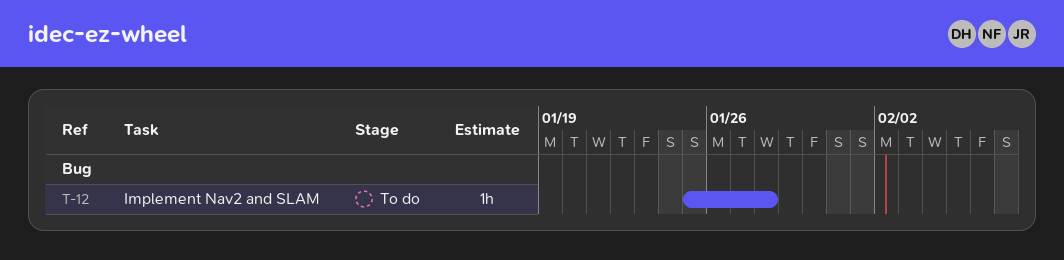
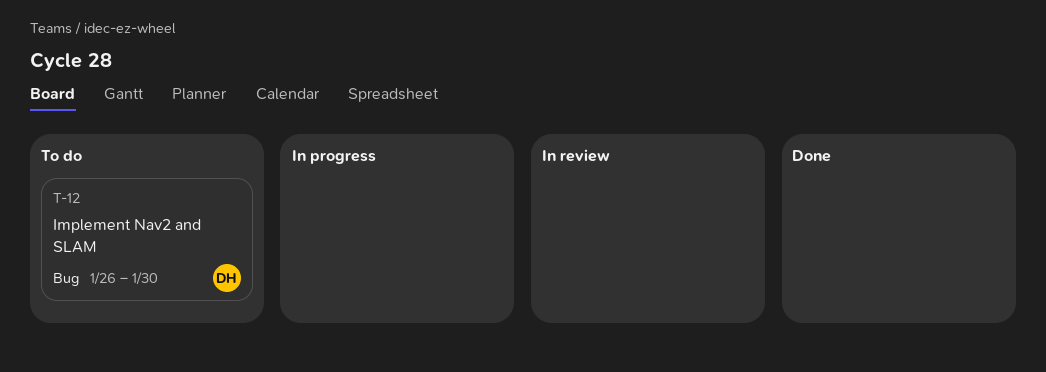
T-12, start: Jan 25 -> Jan 26
T-12, due: Jan 28 -> Jan 30

